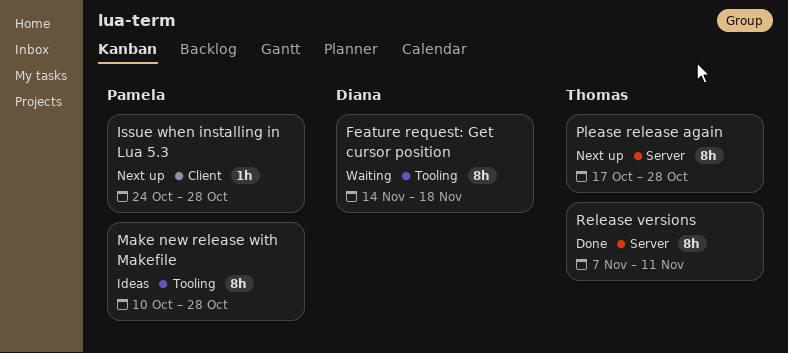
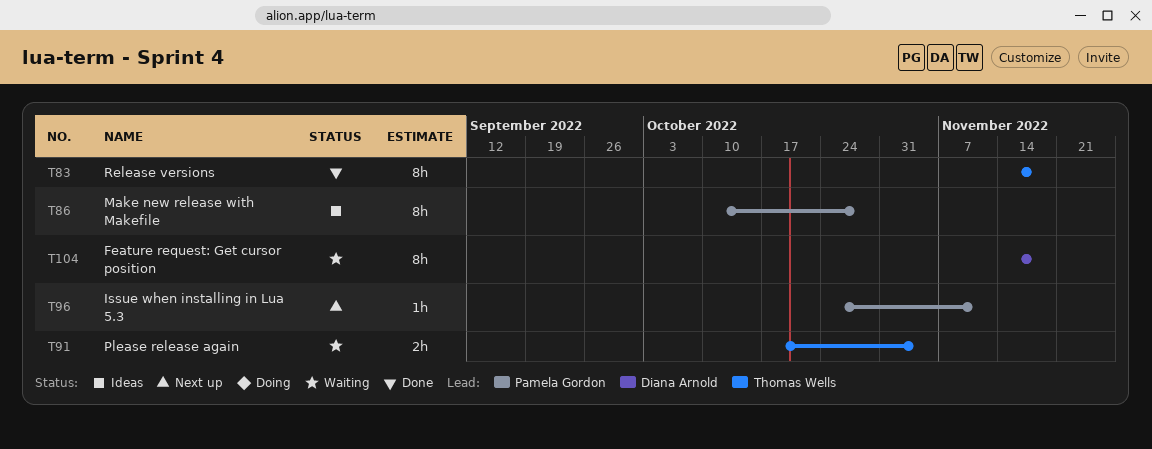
Issue when installing in Lua 5.3, due: Oct 28 -> Nov 11
Please release again, status: Next up -> Waiting
Please release again, estimate: 8h -> 2h
Please release again, due: Oct 28 -> Nov 4
Release versions, start: Nov 7 -> Nov 14
Release versions, due: Nov 11 -> Nov 18

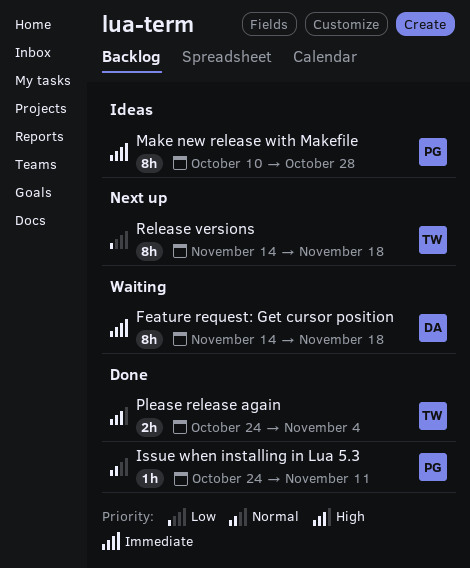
Issue when installing in Lua 5.3, status: Next up -> Done
Please release again, status: Waiting -> Done
Please release again, start: Oct 17 -> Oct 24
Release versions, status: Done -> Next up

